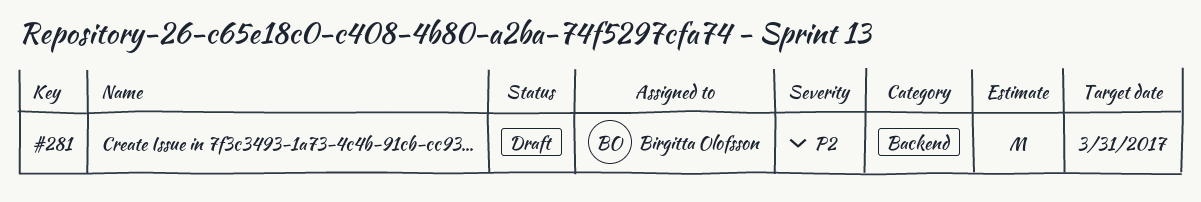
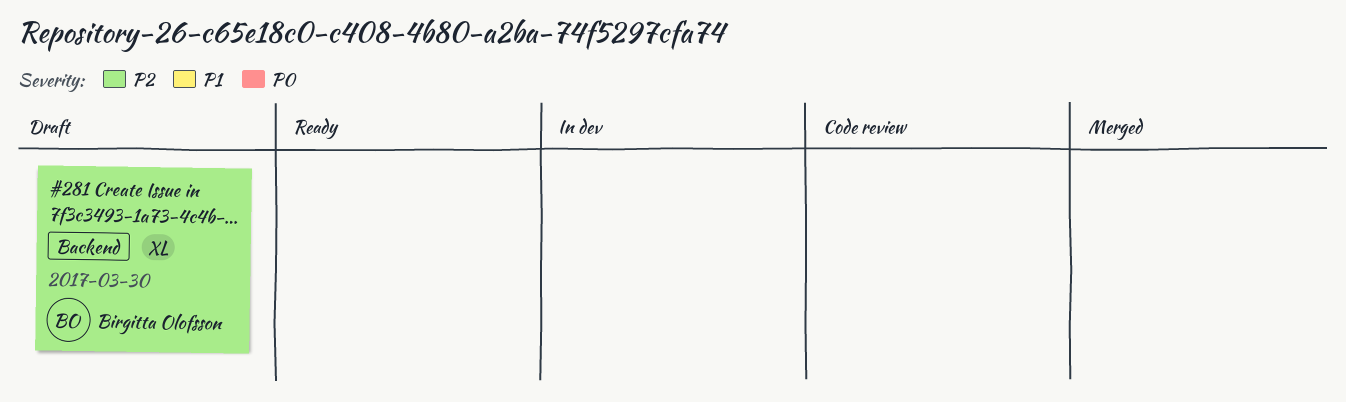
#281, estimate: M -> XL
#281, due: Mar 31 -> Mar 30

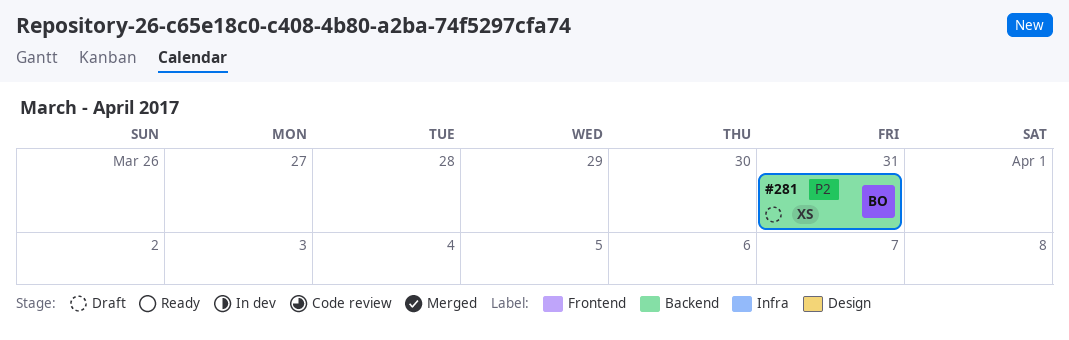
#281, estimate: XL -> XS
#281, due: Mar 30 -> Mar 31

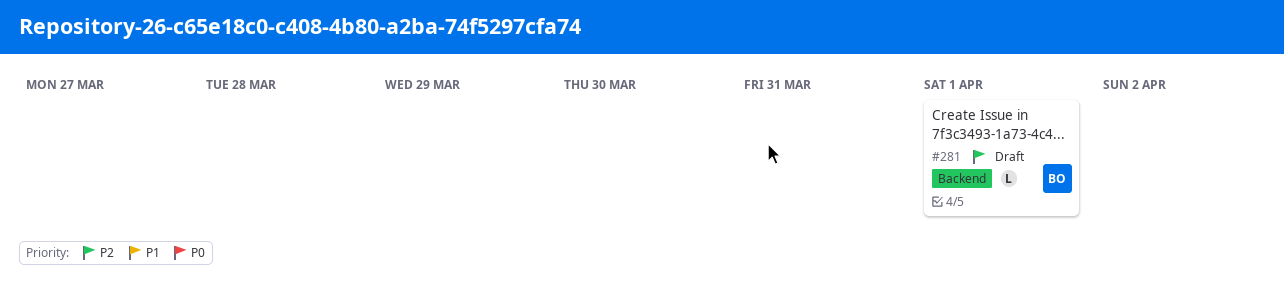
#281, estimate: XS -> L
#281, due: Mar 31 -> Apr 1

